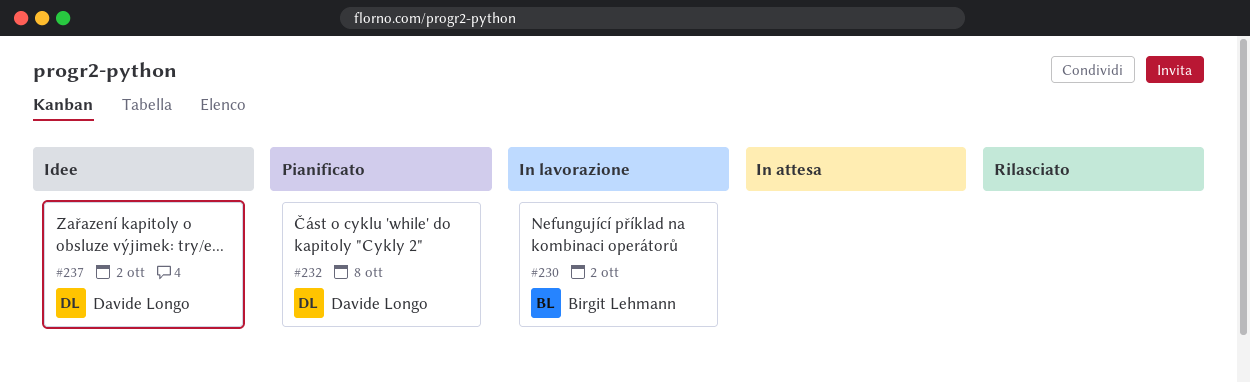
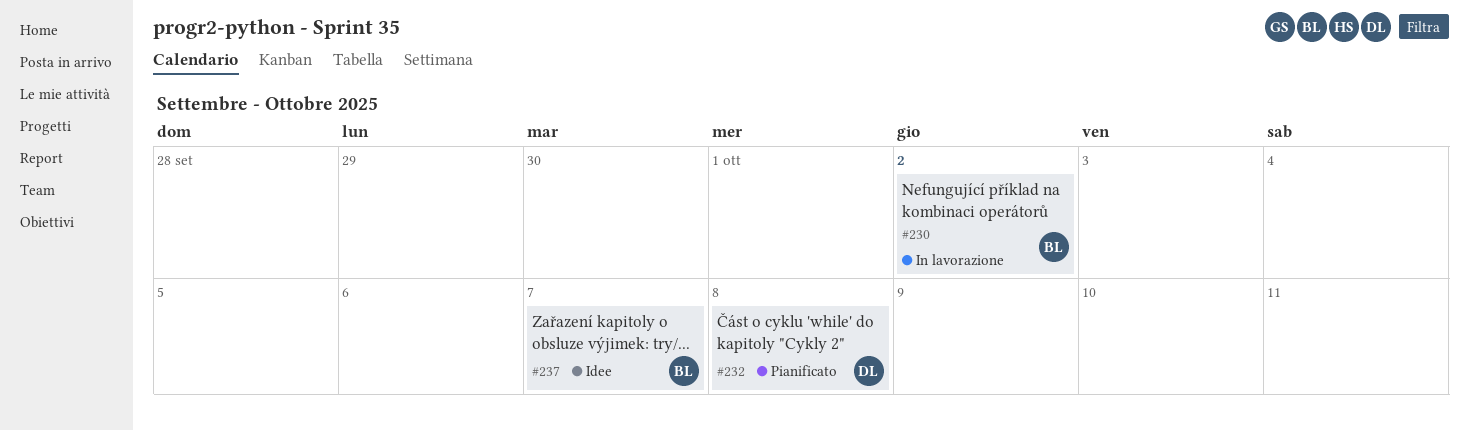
#237, owner: Davide Longo -> Birgit Lehmann
#237, due: Oct 2 -> Oct 7

